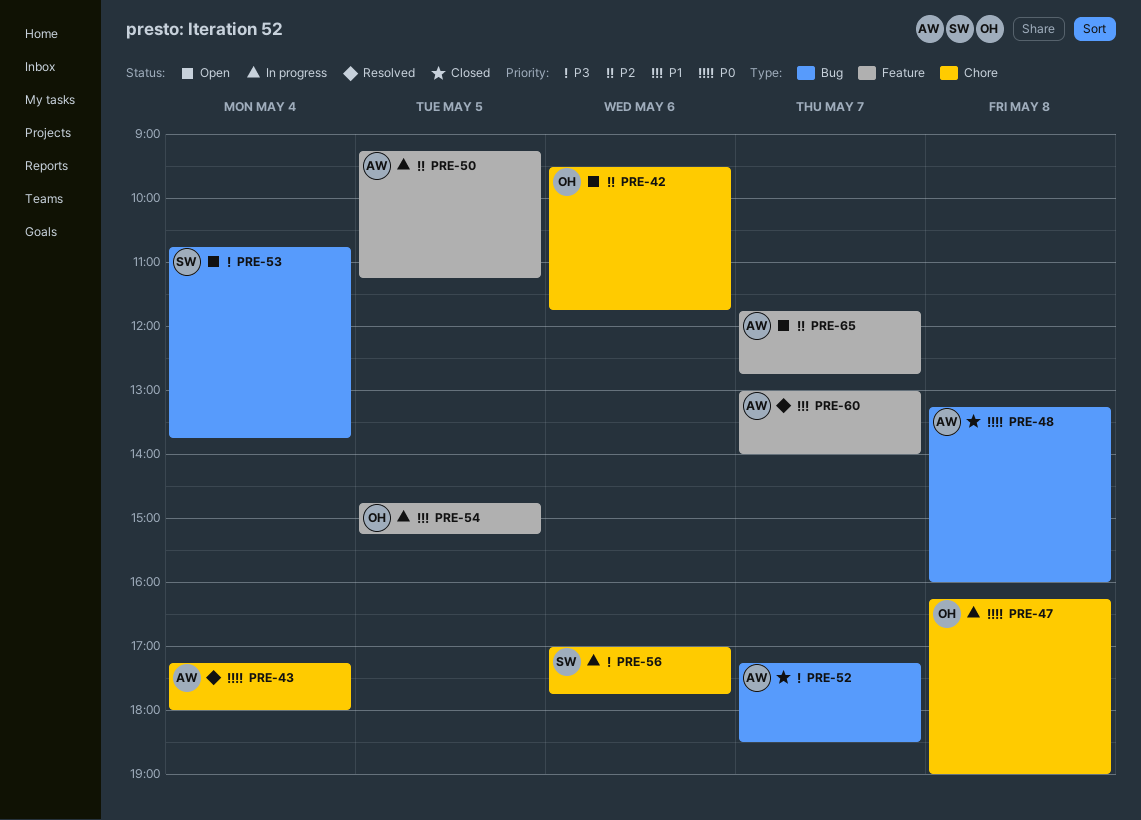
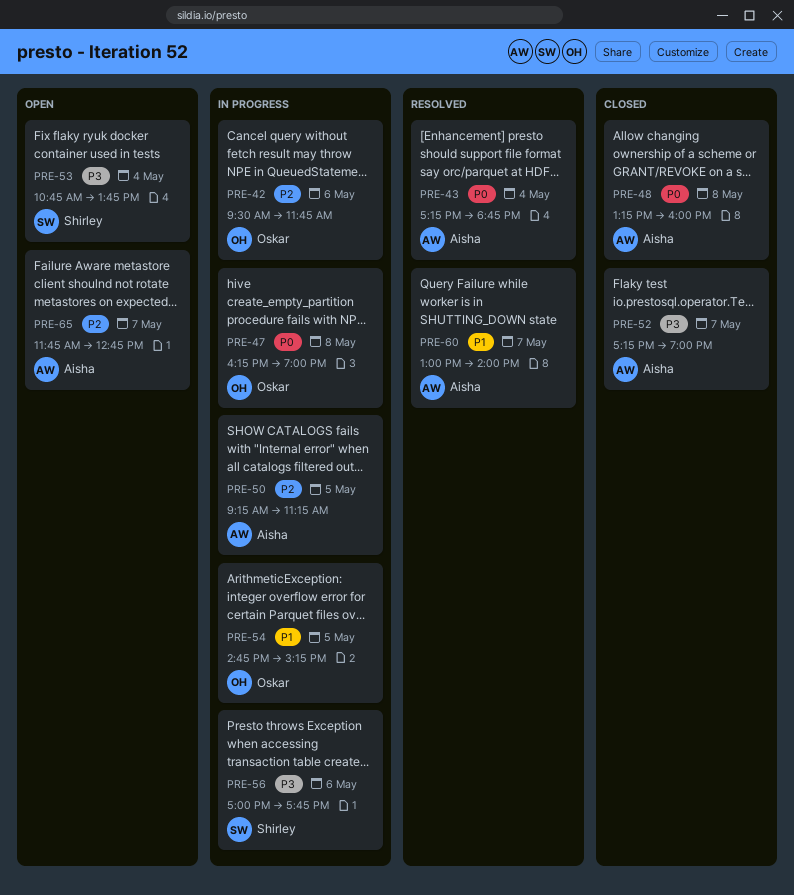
PRE-42, status: Open -> In progress
PRE-43, ends: 18:00 -> 18:45
PRE-52, ends: 18:30 -> 19:00

